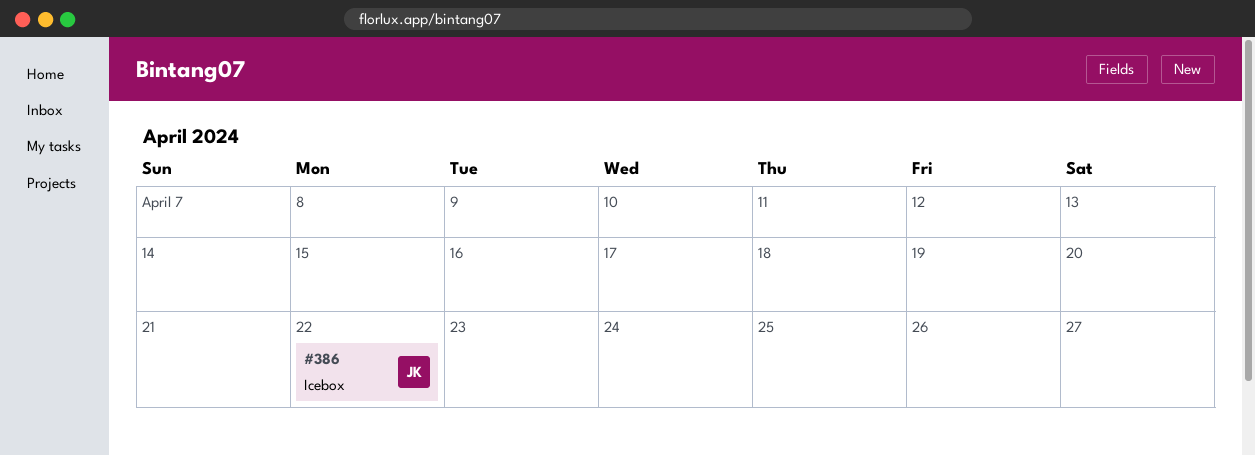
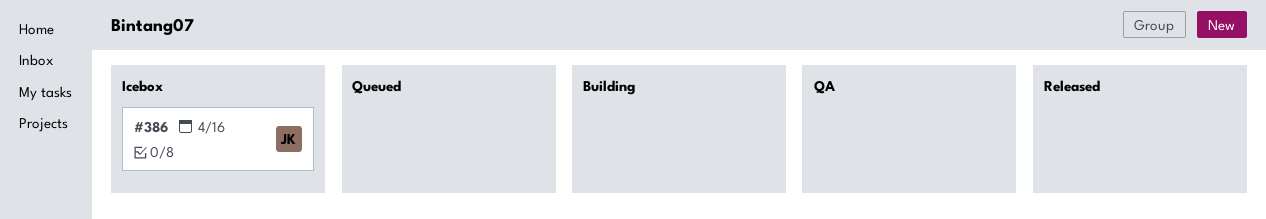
#386, due: Apr 22 -> Apr 16

